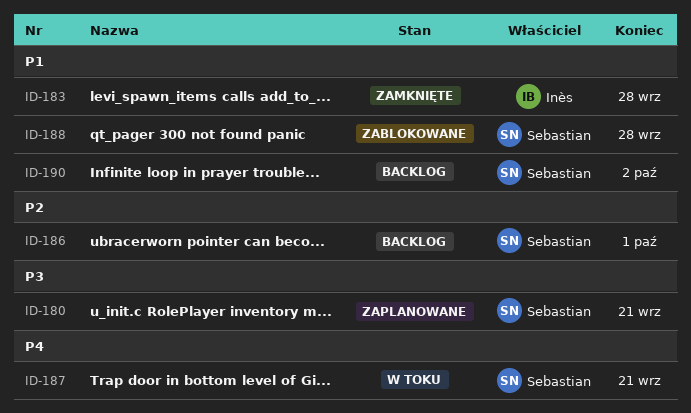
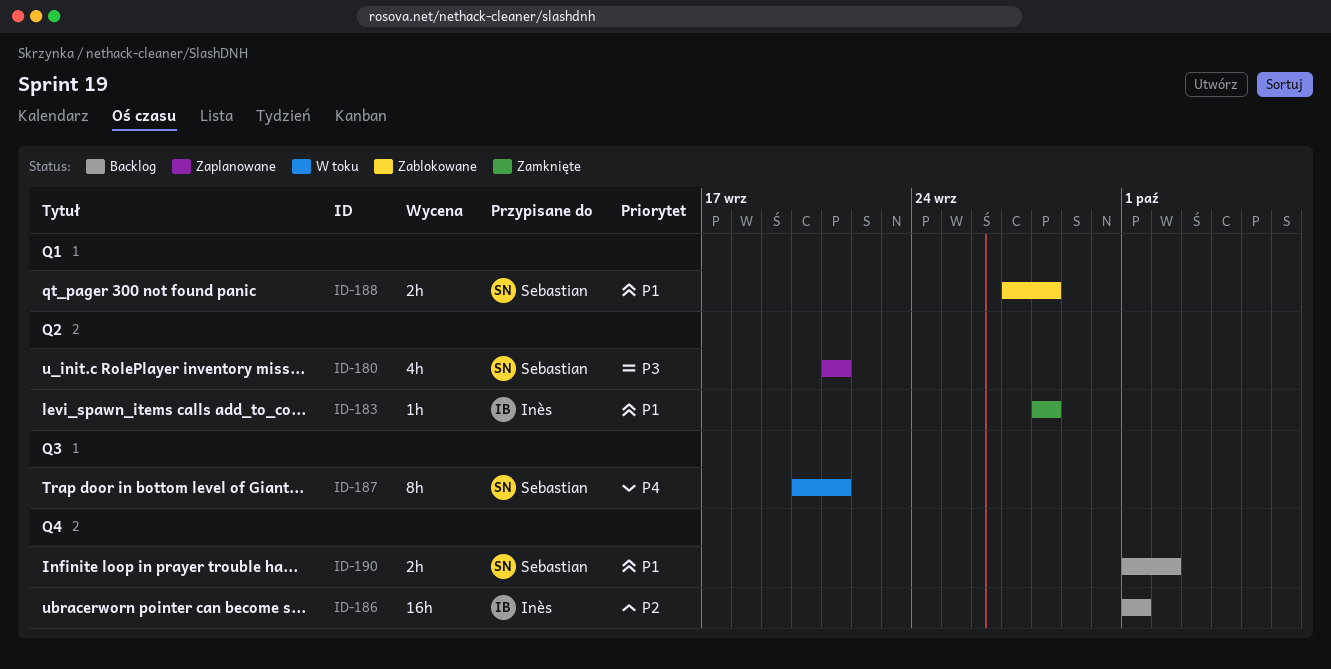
ID-186, owner: Sebastian -> Inès

